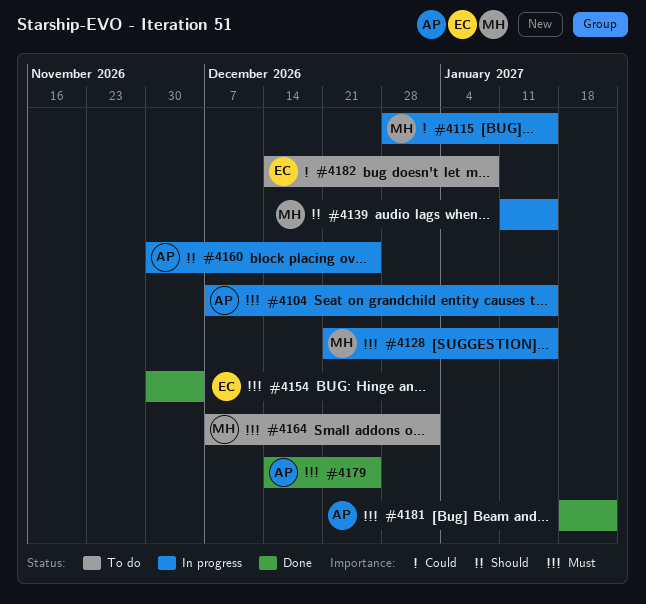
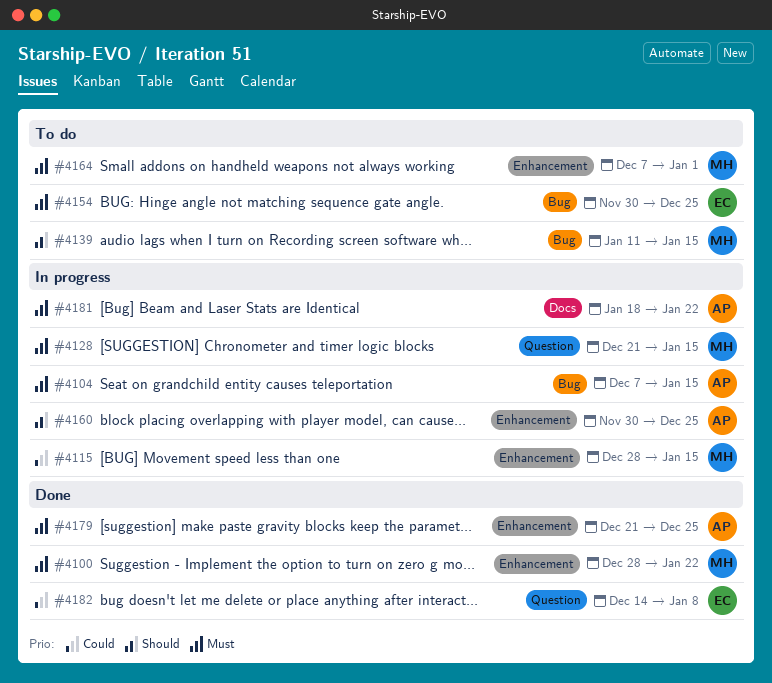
#4100: none -> present
#4139, status: In progress -> To do
#4154, status: Done -> To do
#4154, due: Dec 4 -> Dec 25
#4179, start: Dec 14 -> Dec 21
#4181, status: Done -> In progress
#4182, status: To do -> Done

